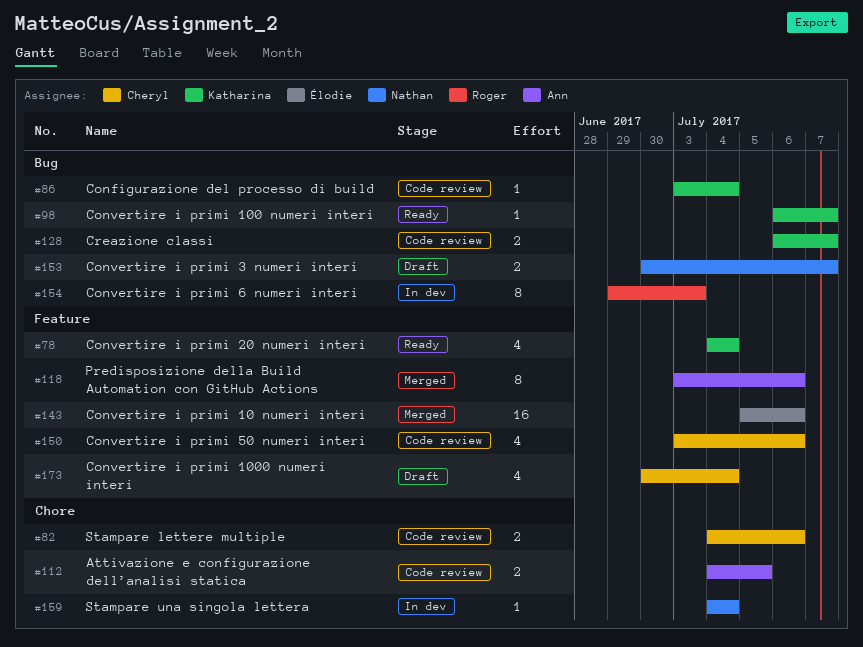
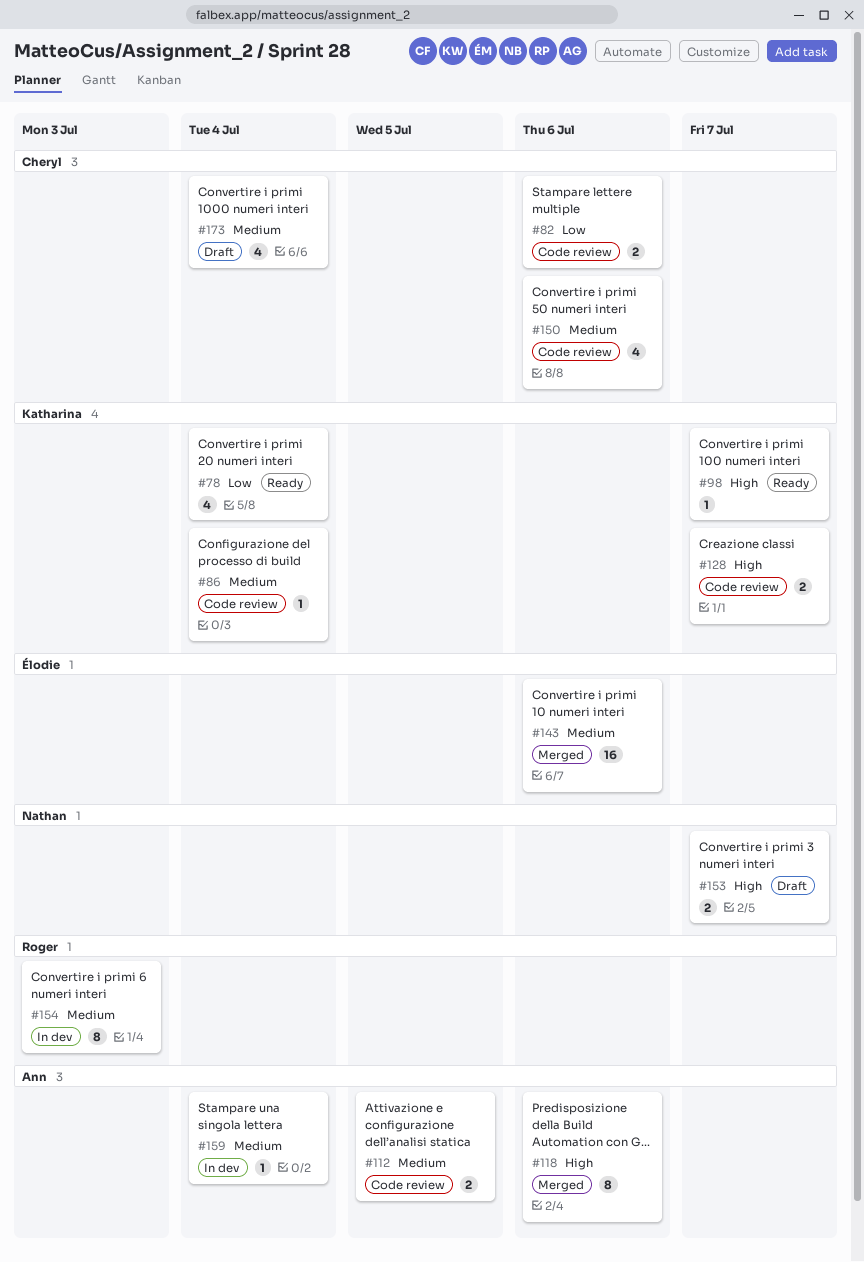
#159, owner: Nathan -> Ann

